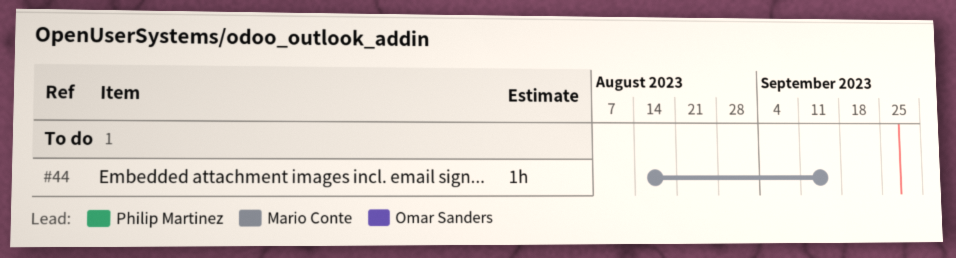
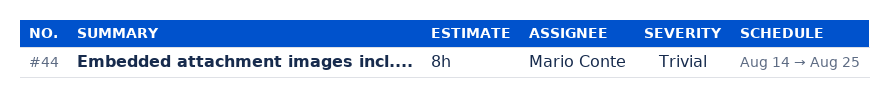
#44, estimate: 1h -> 8h
#44, due: Sep 15 -> Aug 25

